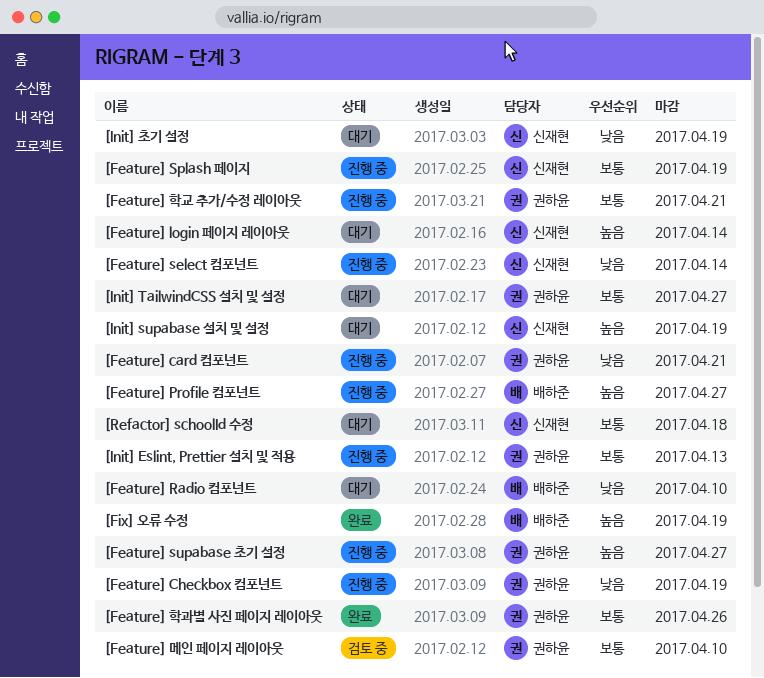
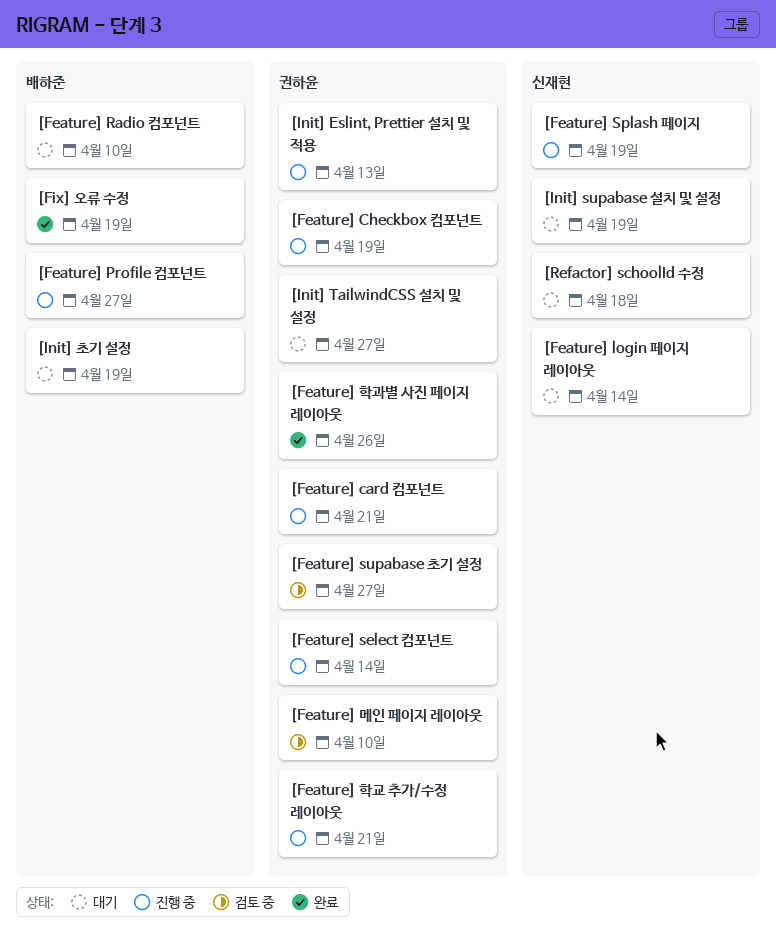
[Feature] select 컴포넌트, owner: 신재현 -> 권하윤
[Feature] supabase 초기 설정, status: 진행 중 -> 검토 중
[Init] 초기 설정, owner: 신재현 -> 배하준

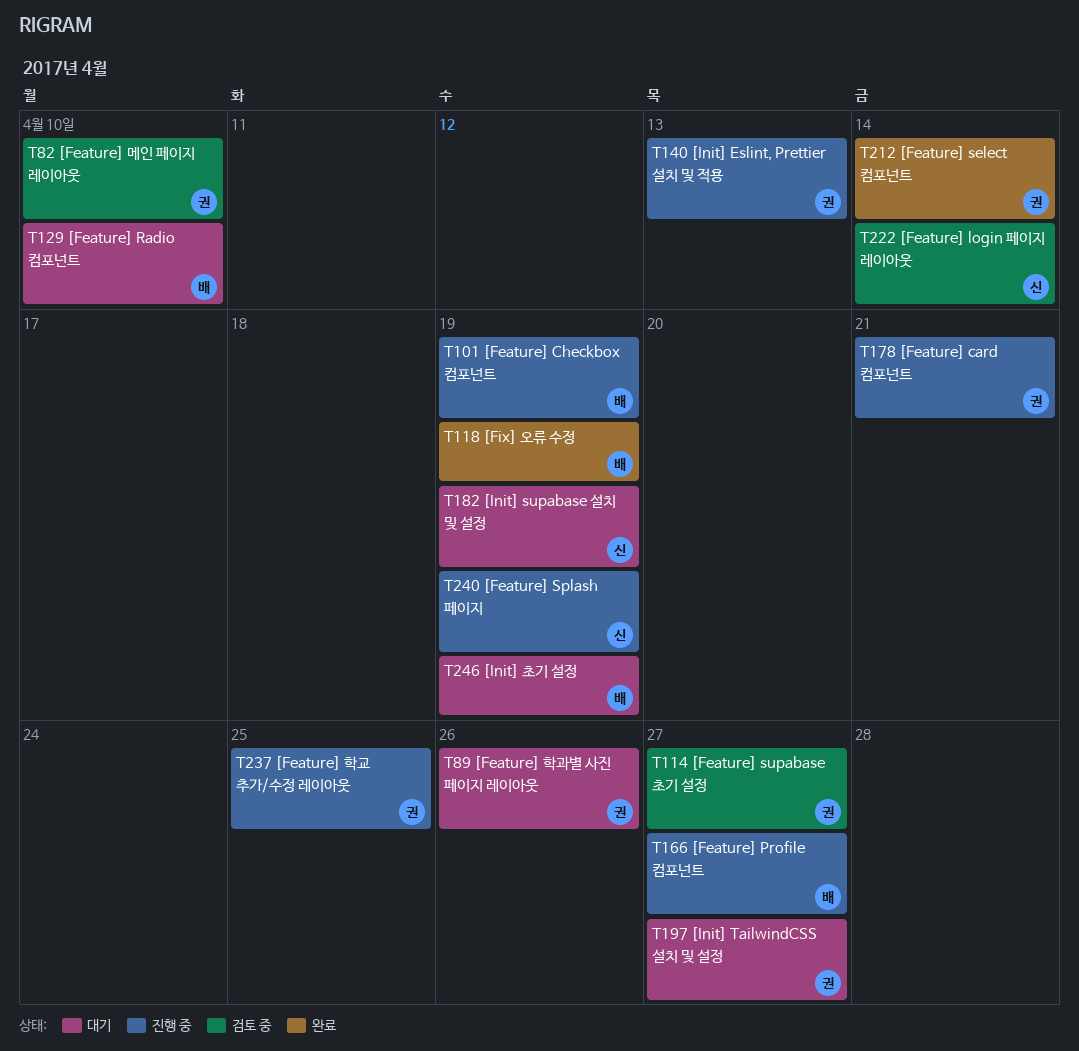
[Feature] Checkbox 컴포넌트, owner: 권하윤 -> 배하준
[Feature] login 페이지 레이아웃, status: 대기 -> 검토 중
[Feature] select 컴포넌트, status: 진행 중 -> 완료
[Feature] 학과별 사진 페이지 레이아웃, status: 완료 -> 대기
[Feature] 학교 추가/수정 레이아웃, due: Apr 21 -> Apr 25
[Refactor] schoolId 수정: present -> none

